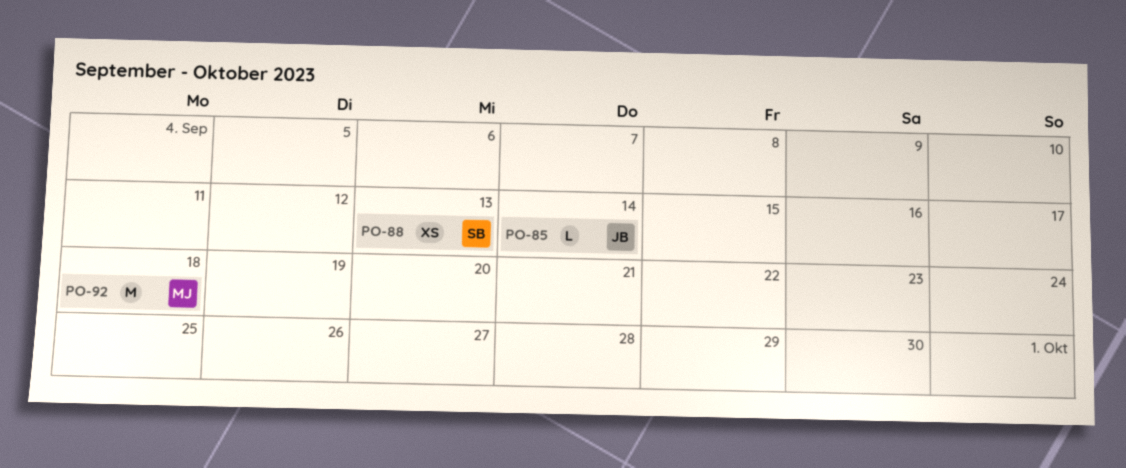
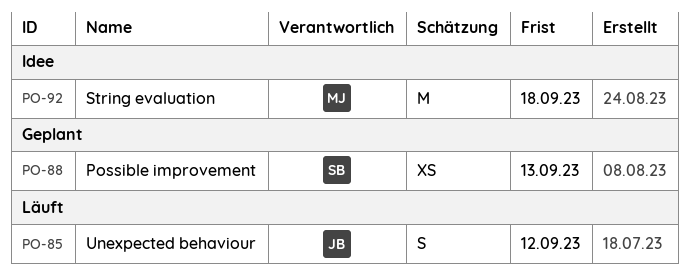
PO-85, estimate: L -> S
PO-85, due: Sep 14 -> Sep 12

